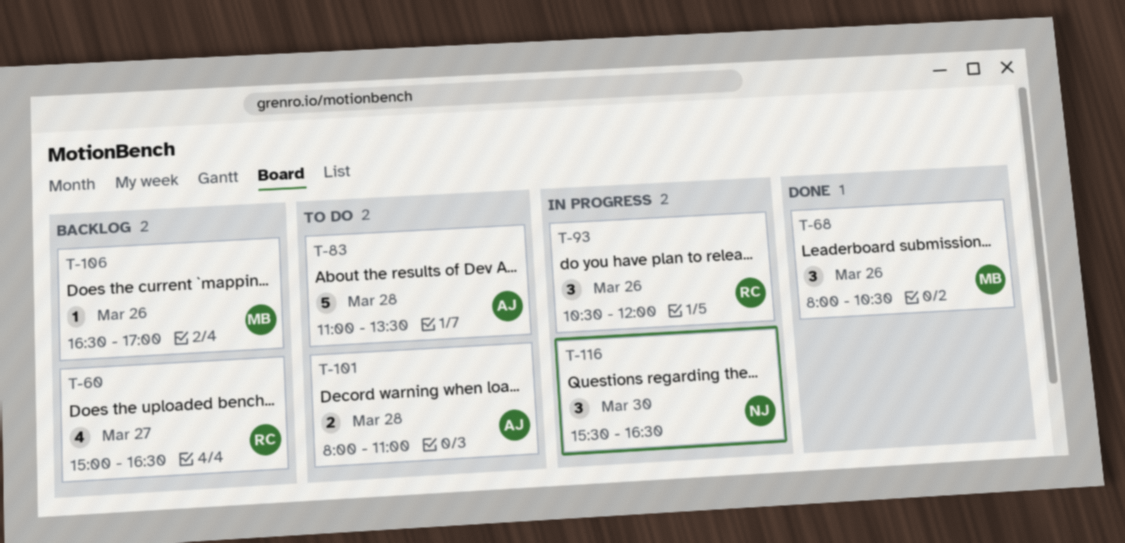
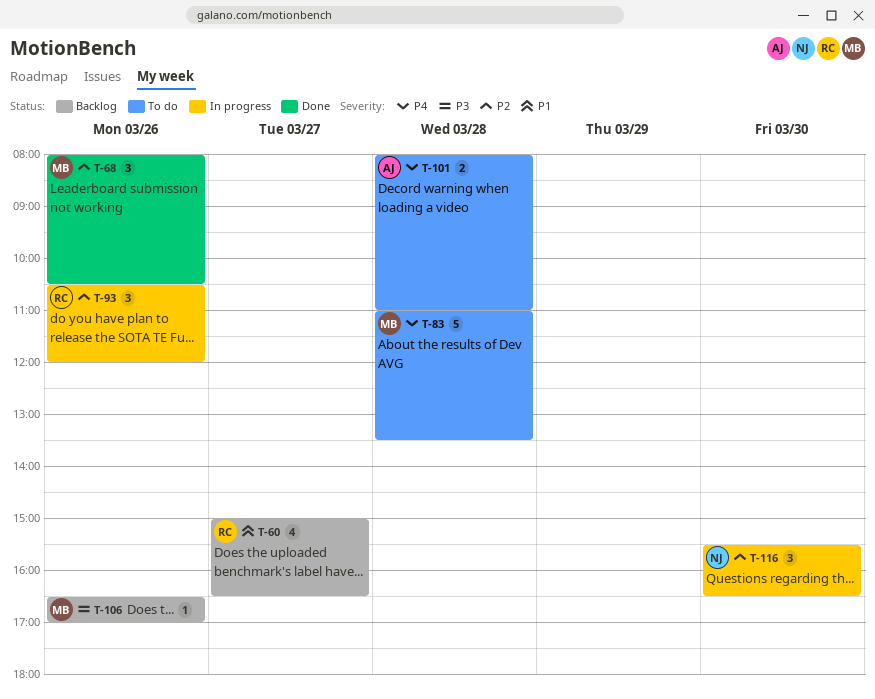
T-83, owner: AJ -> MB

